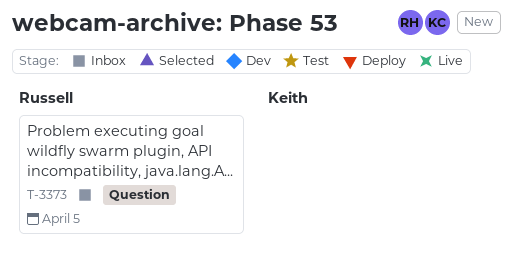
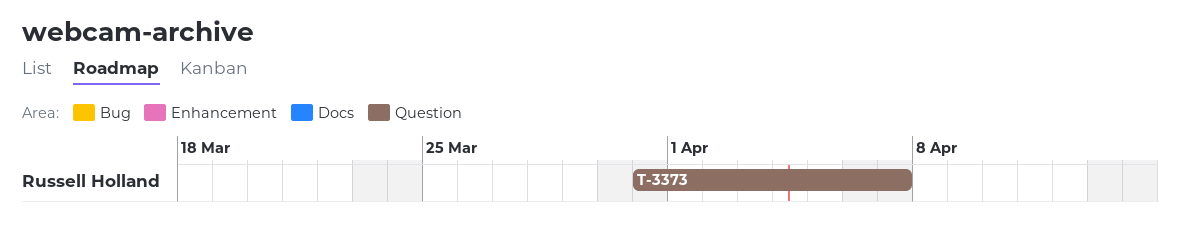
T-3373, due: Apr 5 -> Apr 7

